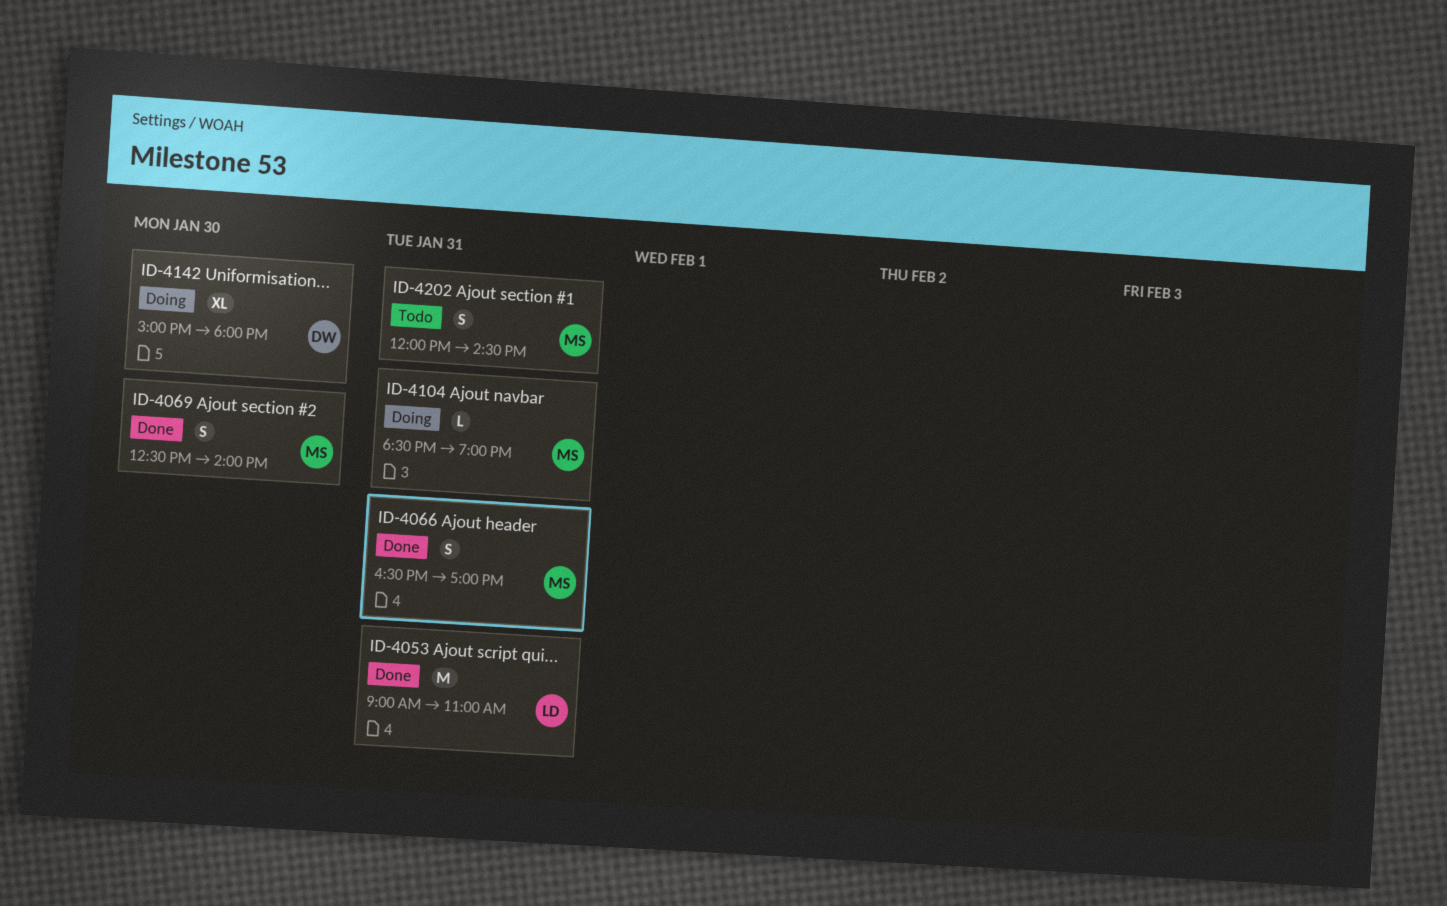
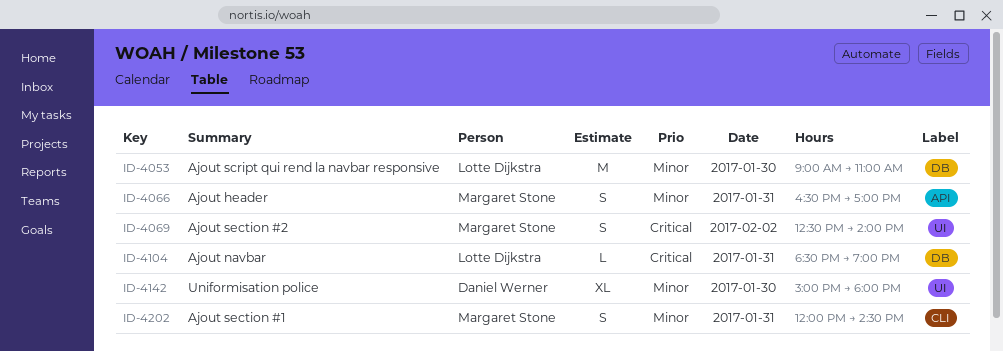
ID-4053, day: Jan 31 -> Jan 30
ID-4069, day: Jan 30 -> Feb 2
ID-4104, owner: Margaret Stone -> Lotte Dijkstra

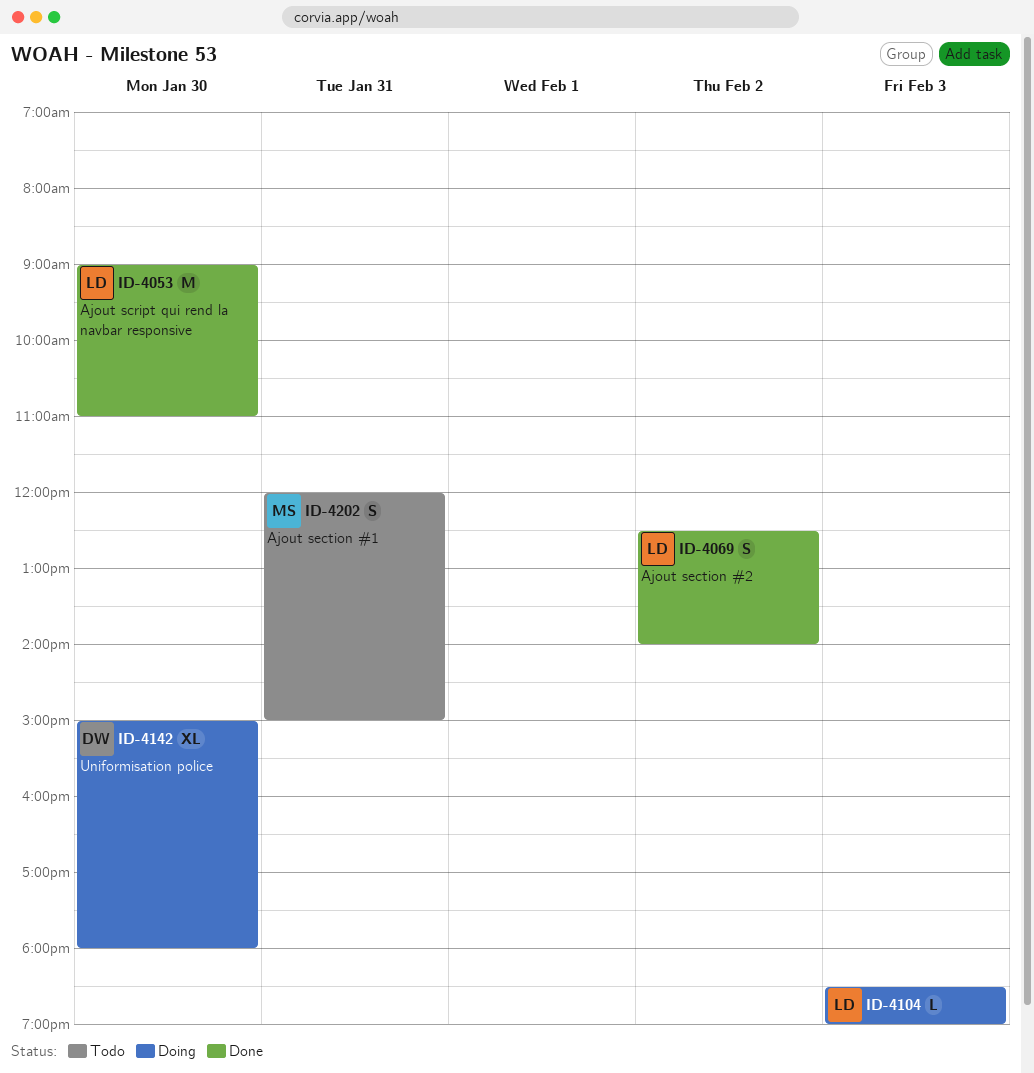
ID-4066: present -> none
ID-4069, owner: Margaret Stone -> Lotte Dijkstra
ID-4104, day: Jan 31 -> Feb 3
ID-4202, ends: 14:30 -> 15:00

